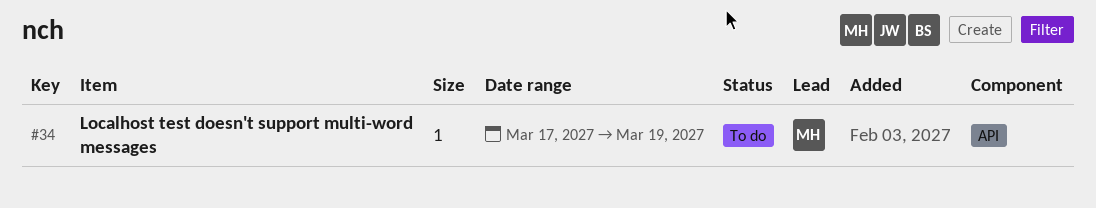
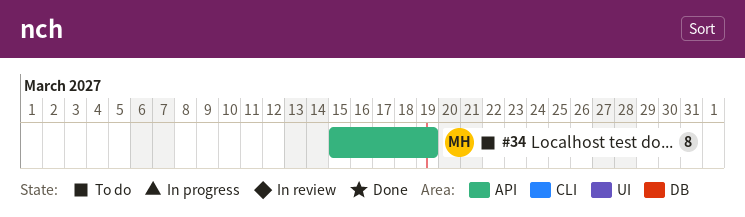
#34, estimate: 1 -> 8
#34, start: Mar 17 -> Mar 15

